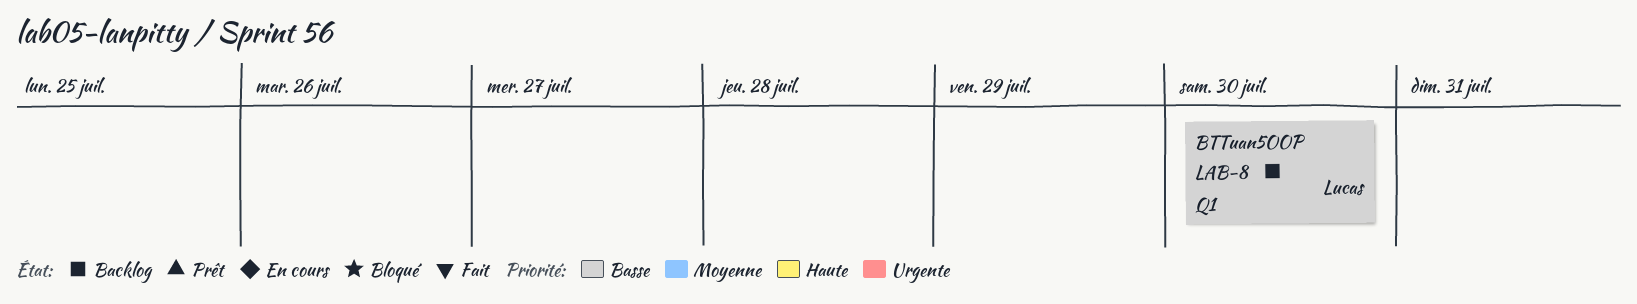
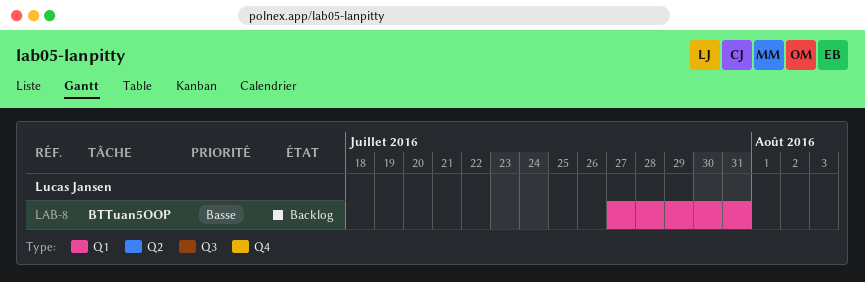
LAB-8, due: Jul 30 -> Jul 31

